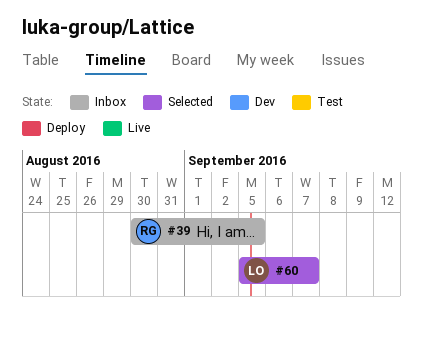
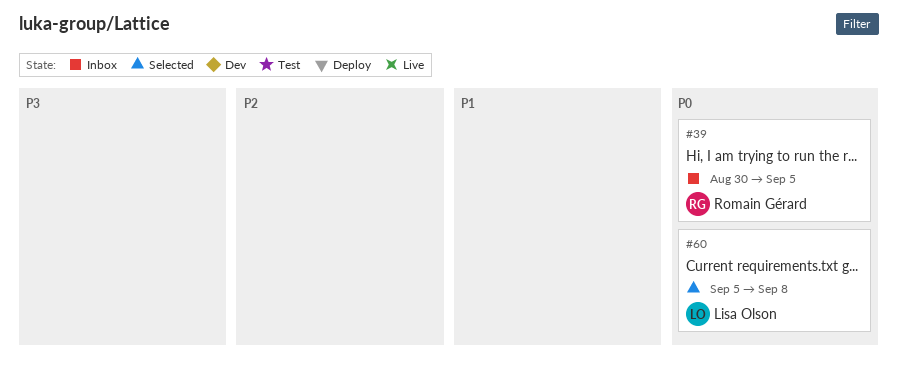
#60, due: Sep 7 -> Sep 8

